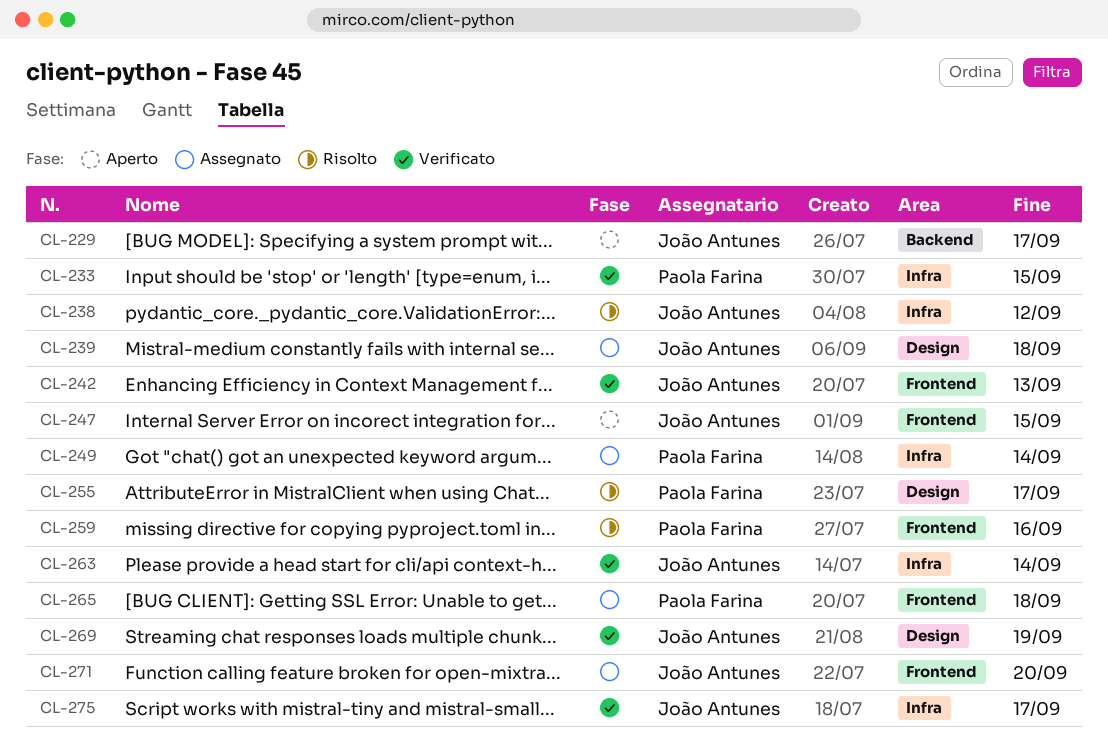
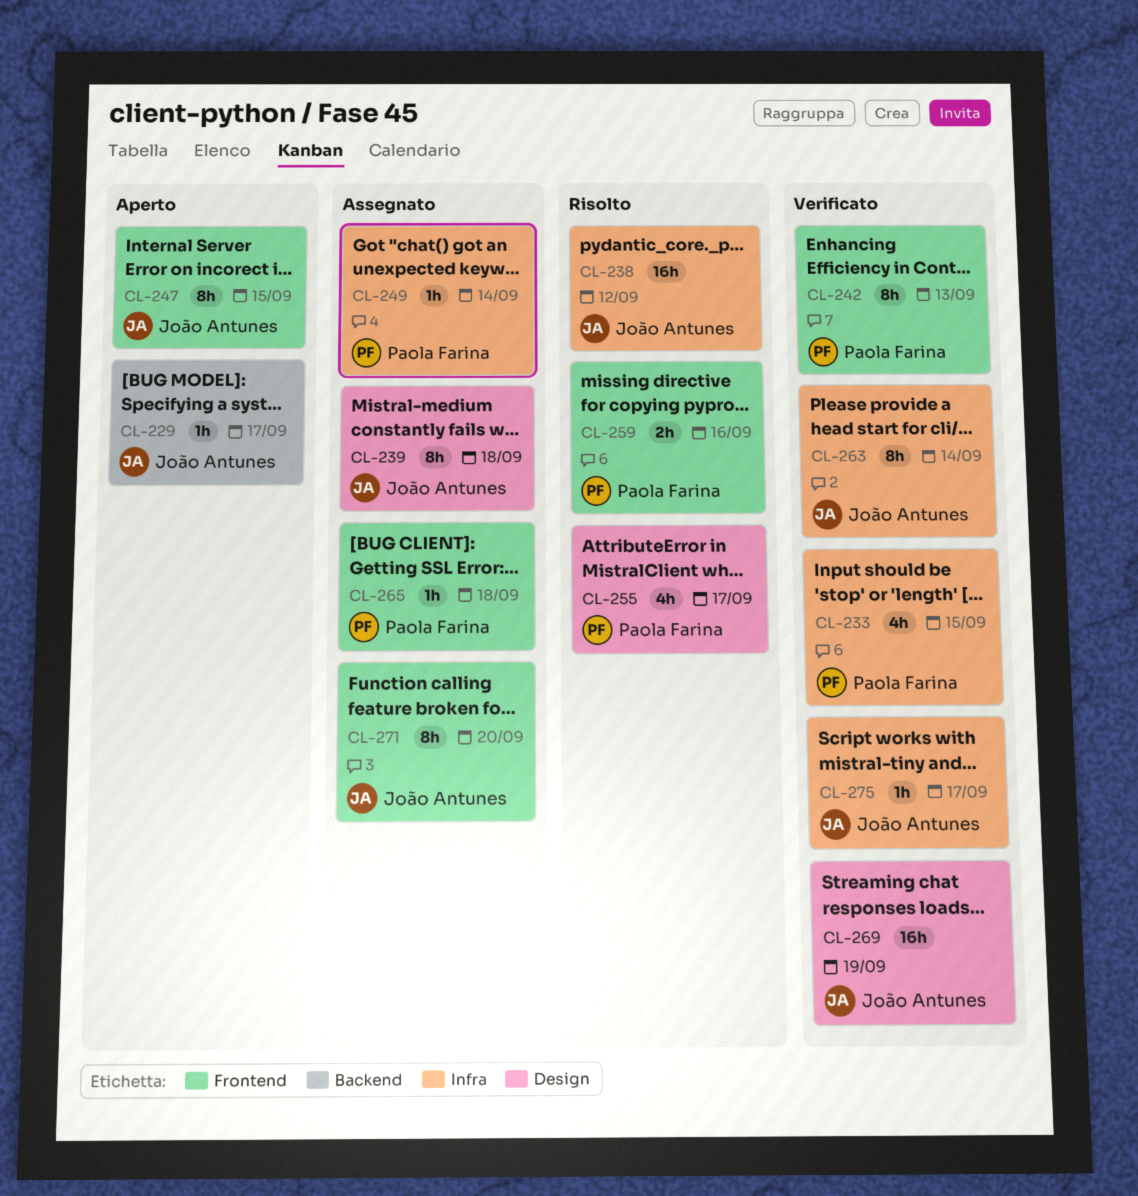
CL-242, owner: João Antunes -> Paola Farina

